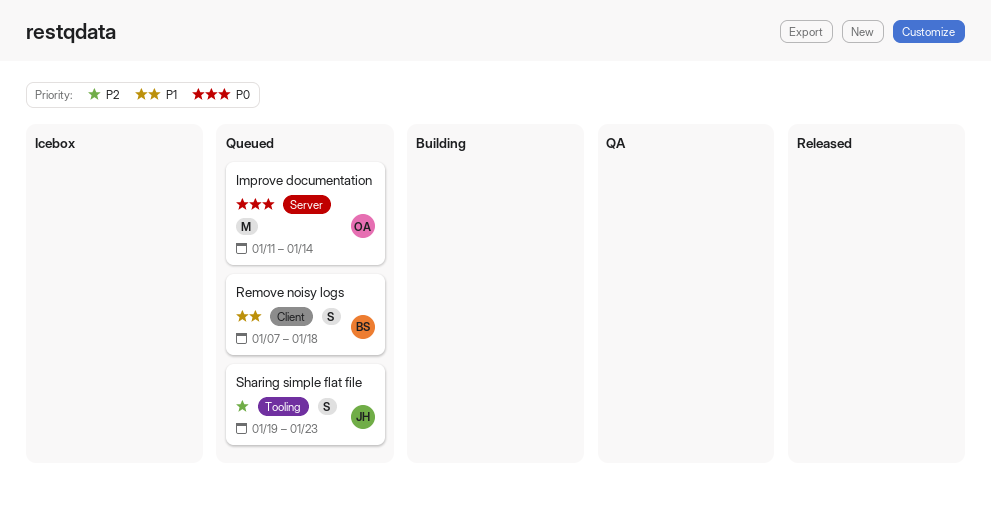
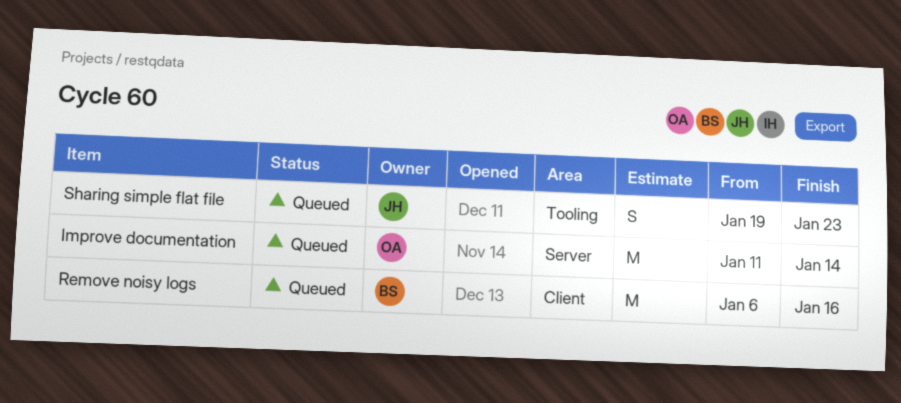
Remove noisy logs, estimate: S -> M
Remove noisy logs, start: Jan 7 -> Jan 6
Remove noisy logs, due: Jan 18 -> Jan 16

